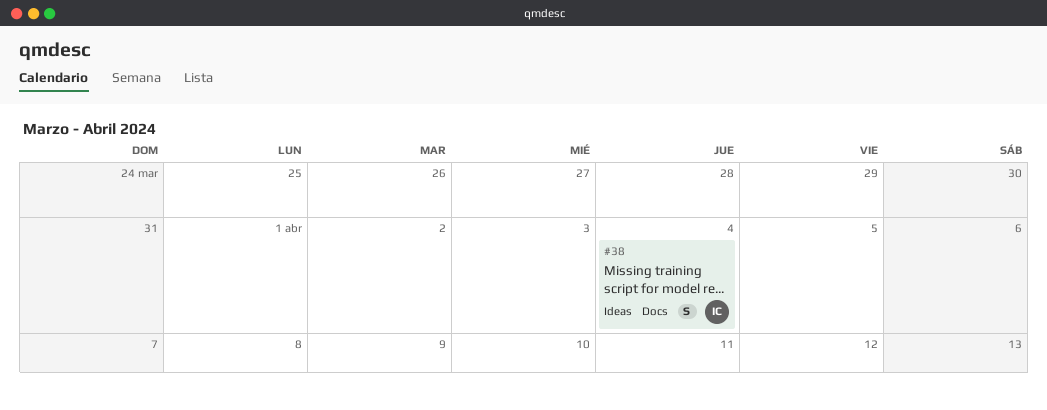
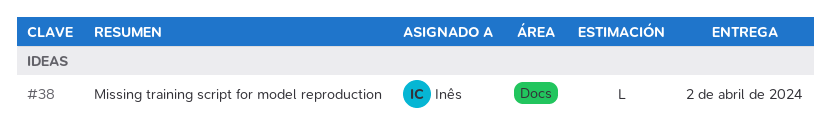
#38, estimate: S -> L
#38, due: Apr 4 -> Apr 2

